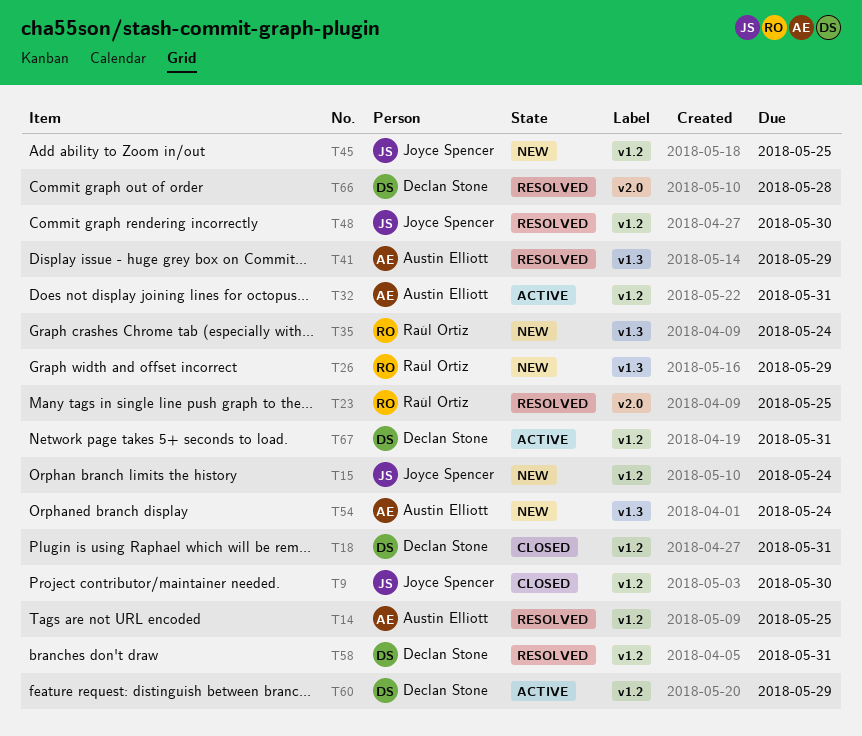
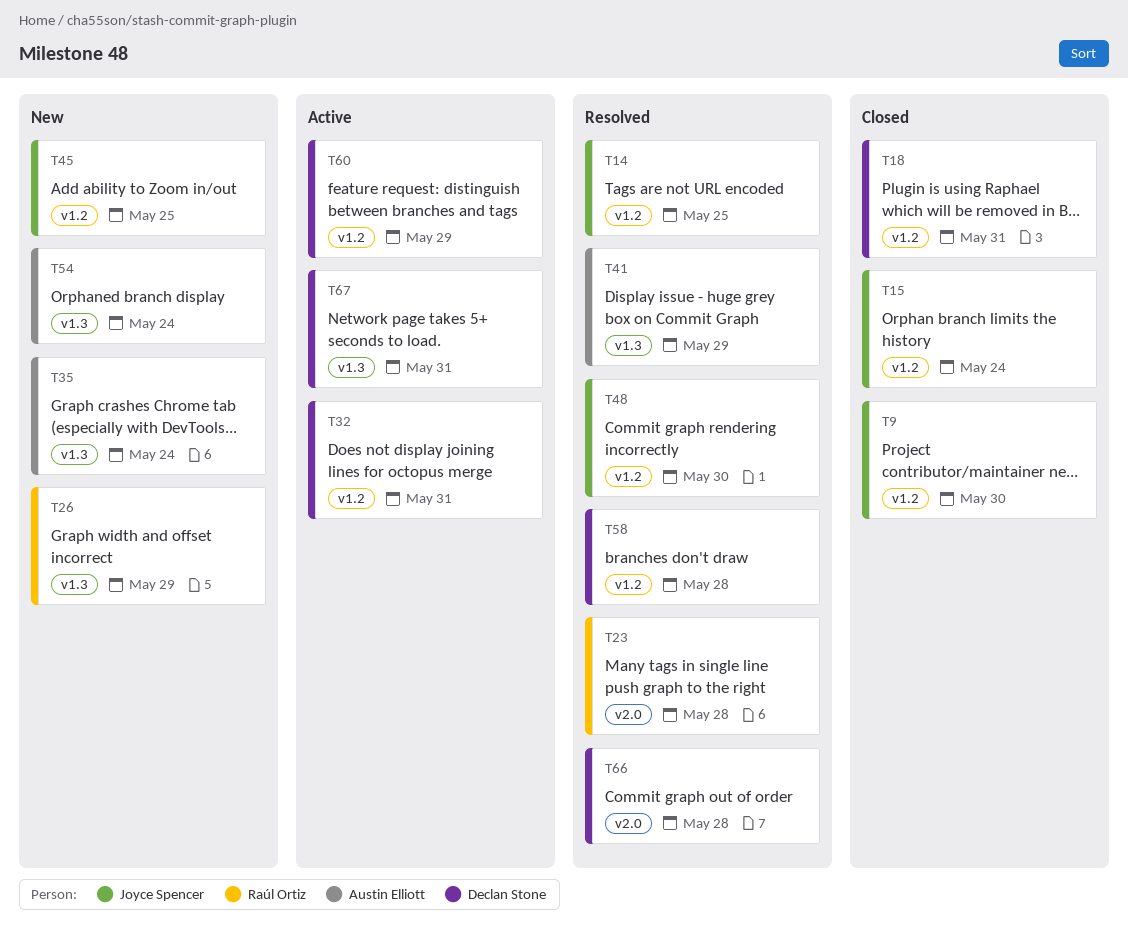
T14, owner: Austin Elliott -> Joyce Spencer
T15, status: New -> Closed
T23, due: May 25 -> May 28
T32, owner: Austin Elliott -> Declan Stone
T35, owner: Raúl Ortiz -> Austin Elliott
T58, due: May 31 -> May 28
T67, label: v1.2 -> v1.3

